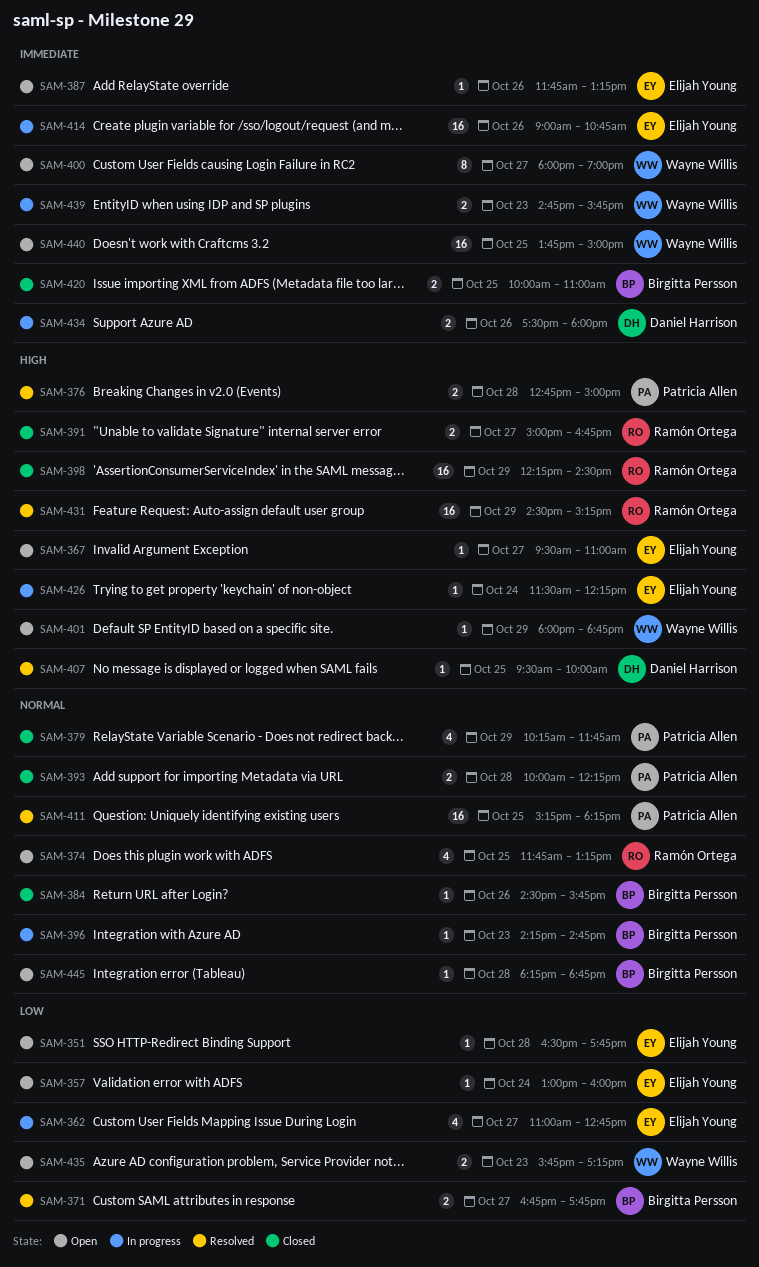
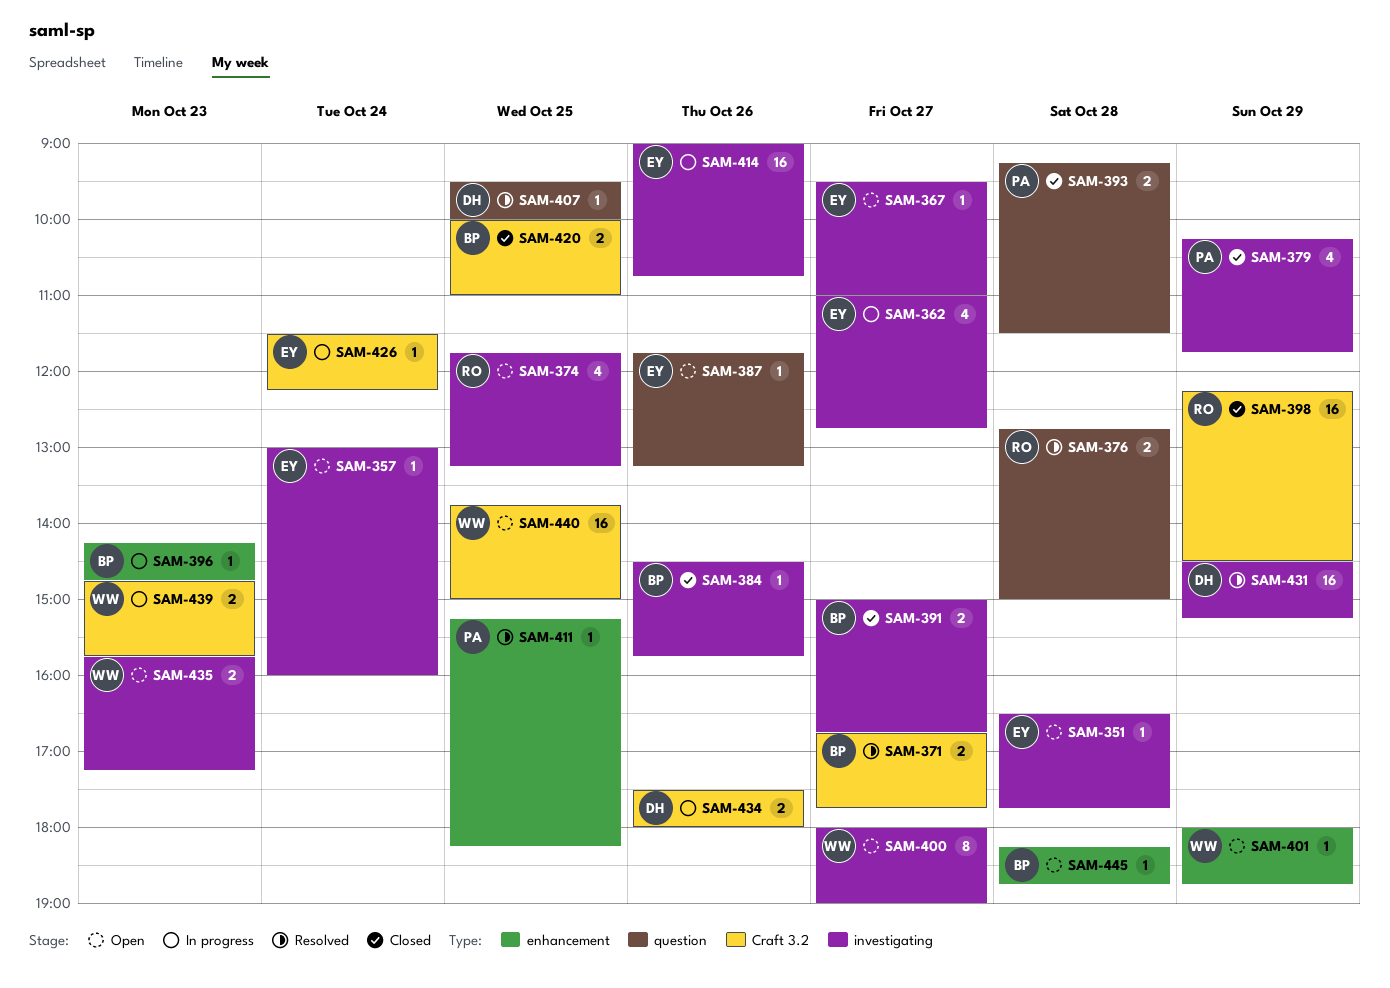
SAM-376, owner: Patricia Allen -> Ramón Ortega
SAM-391, owner: Ramón Ortega -> Birgitta Persson
SAM-393, begins: 10:00 -> 09:15
SAM-393, ends: 12:15 -> 11:30
SAM-411, estimate: 16 -> 1
SAM-431, owner: Ramón Ortega -> Daniel Harrison

